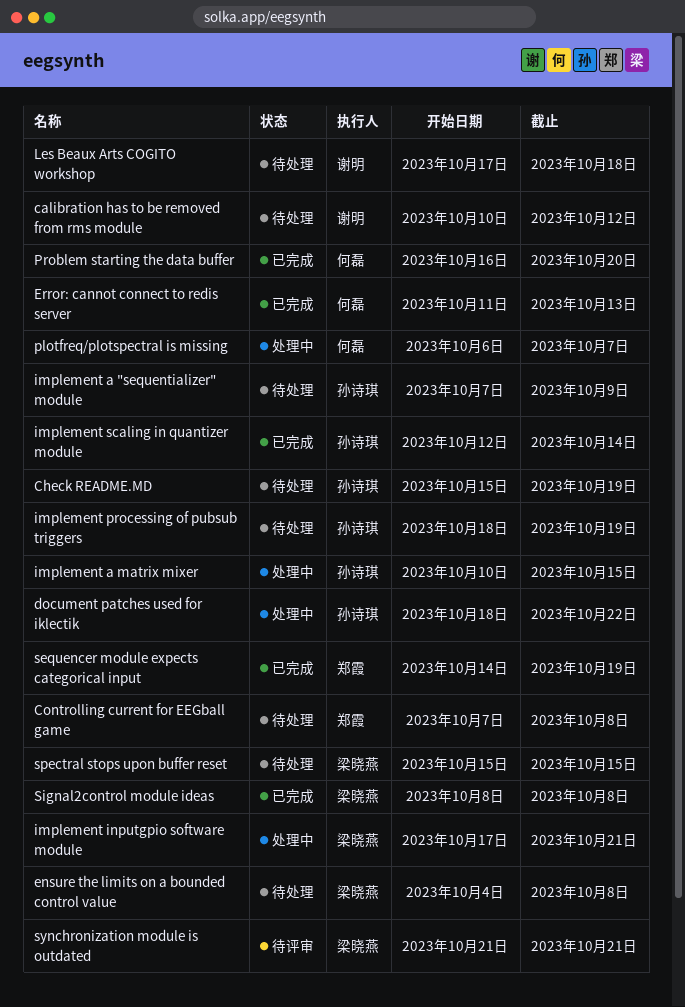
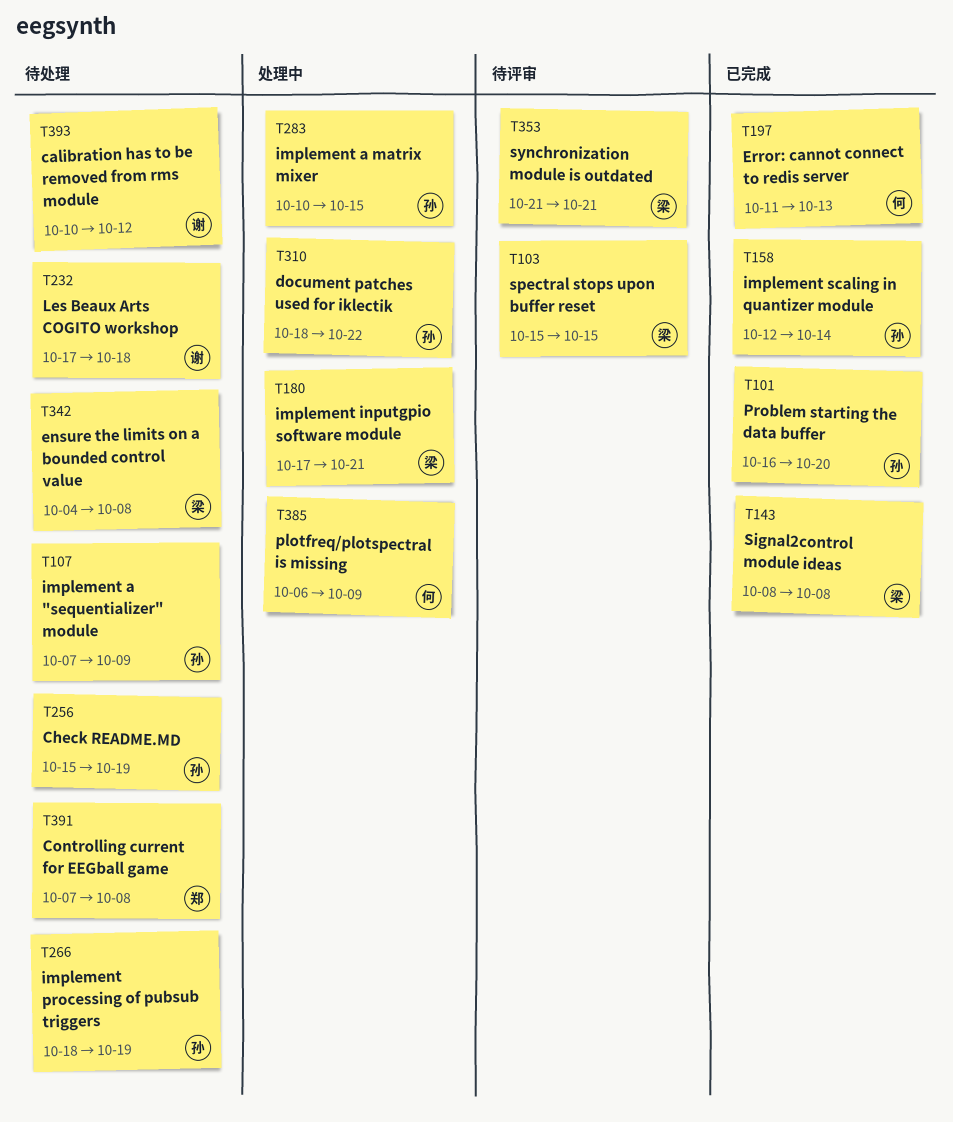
plotfreq/plotspectral is missing, due: Oct 7 -> Oct 9
Problem starting the data buffer, owner: 何磊 -> 孙诗琪
sequencer module expects categorical input: present -> none
spectral stops upon buffer reset, status: 待处理 -> 待评审

